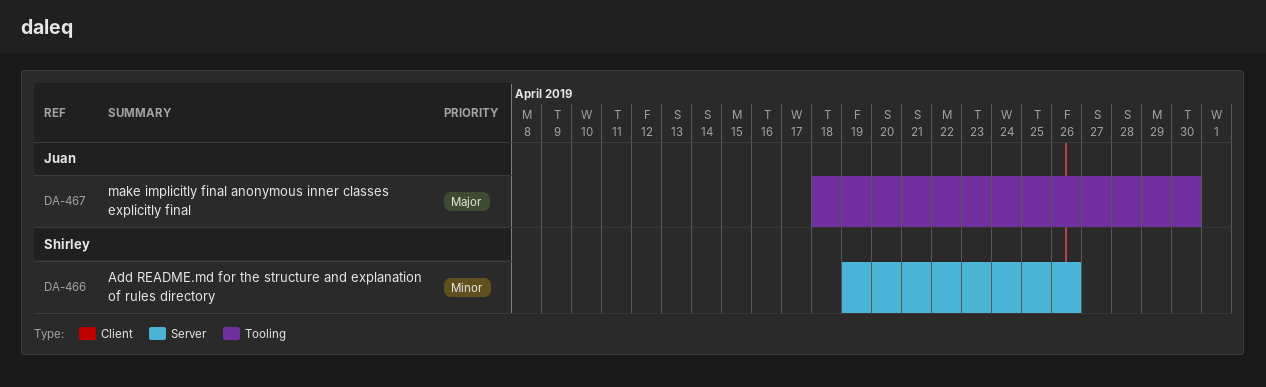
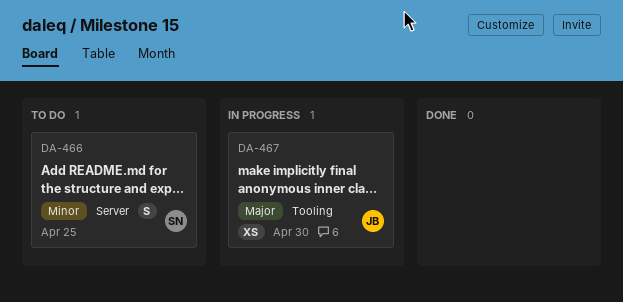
DA-466, due: Apr 26 -> Apr 25

